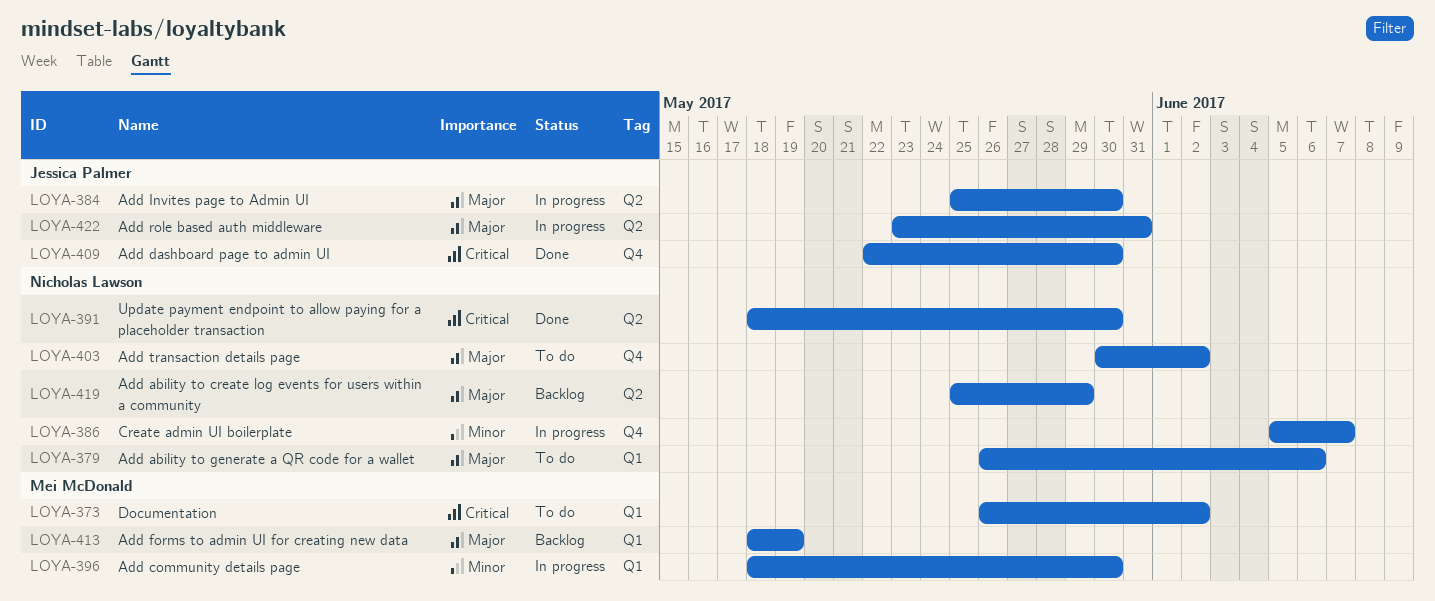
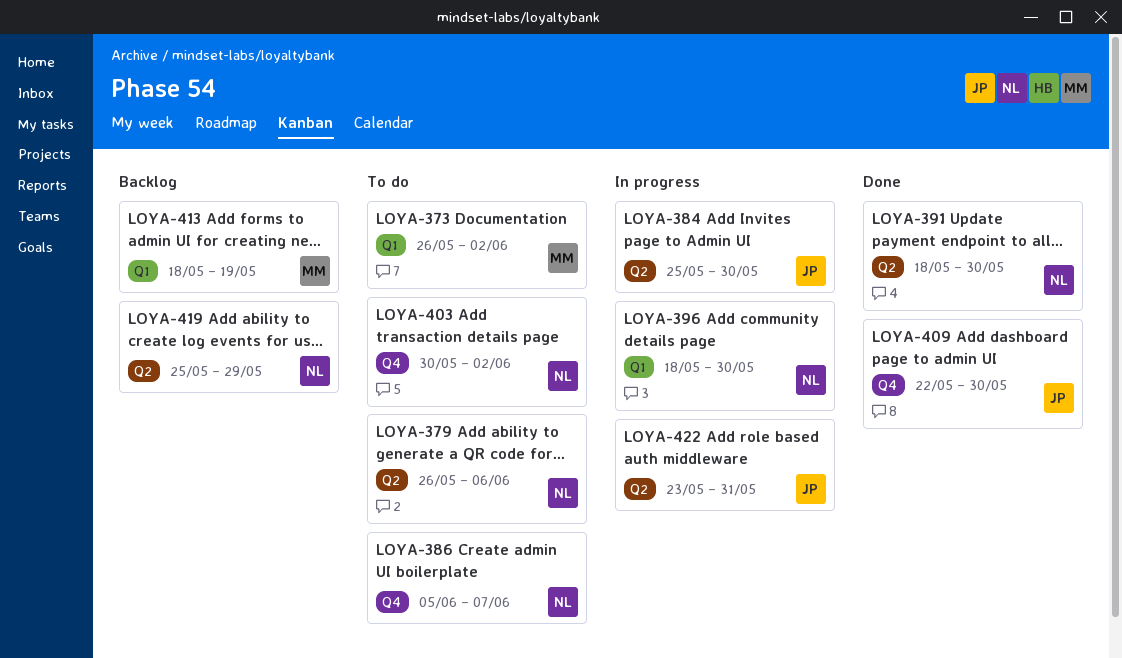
LOYA-379, label: Q1 -> Q2
LOYA-386, status: In progress -> To do
LOYA-396, owner: Mei McDonald -> Nicholas Lawson

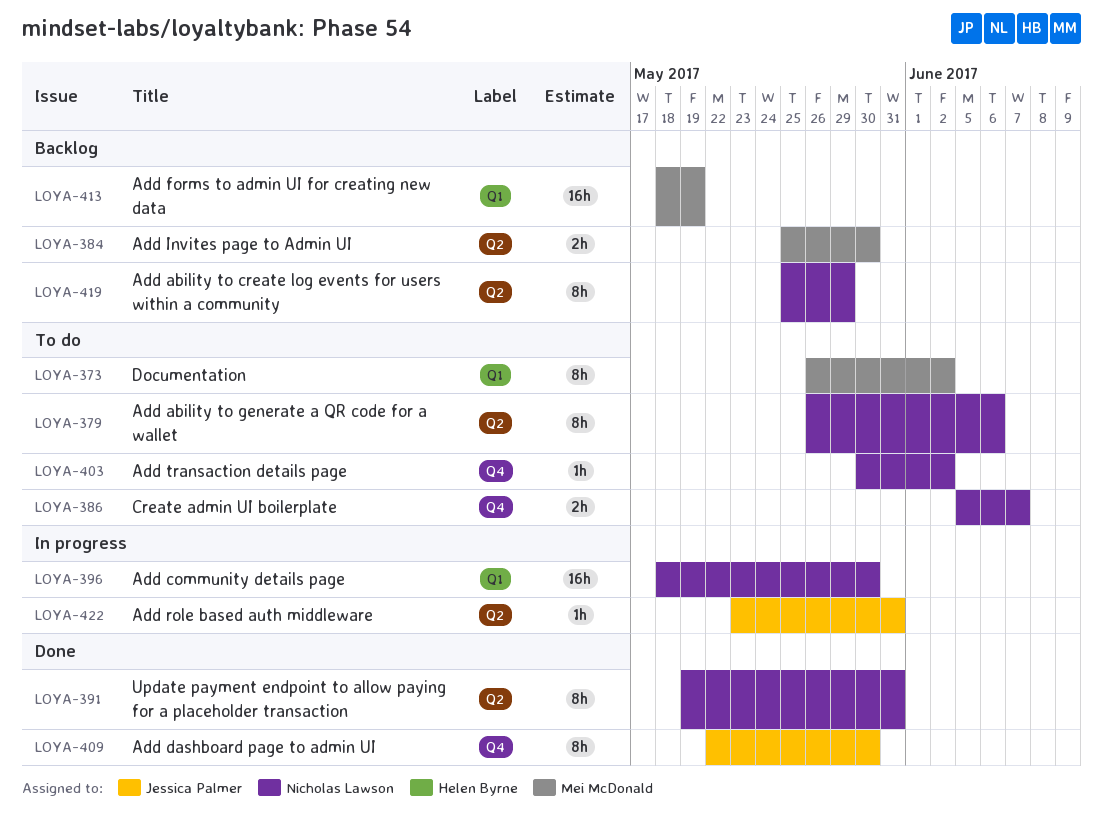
LOYA-384, status: In progress -> Backlog
LOYA-384, owner: Jessica Palmer -> Mei McDonald
LOYA-391, start: May 18 -> May 19
LOYA-391, due: May 30 -> May 31

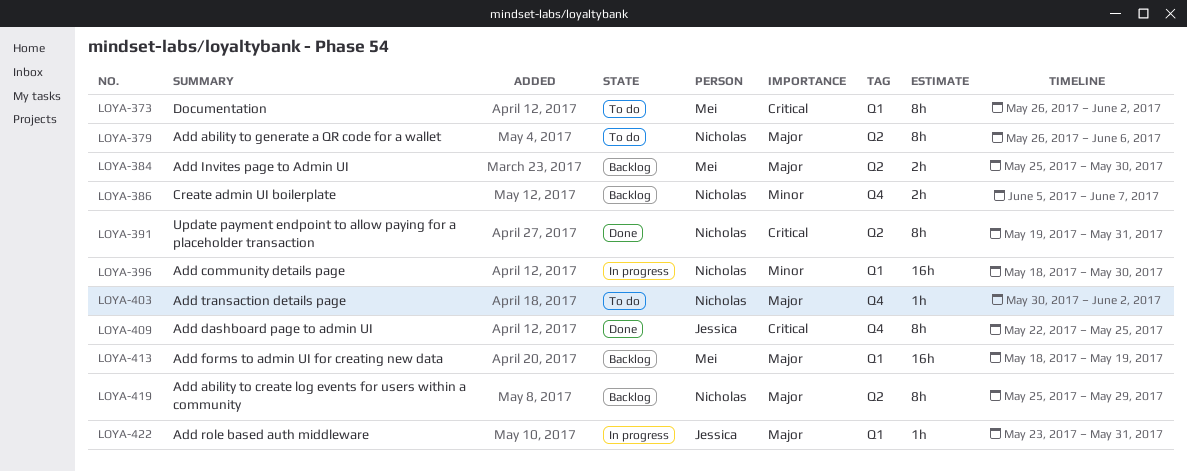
LOYA-386, status: To do -> Backlog
LOYA-409, due: May 30 -> May 25
LOYA-422, label: Q2 -> Q1

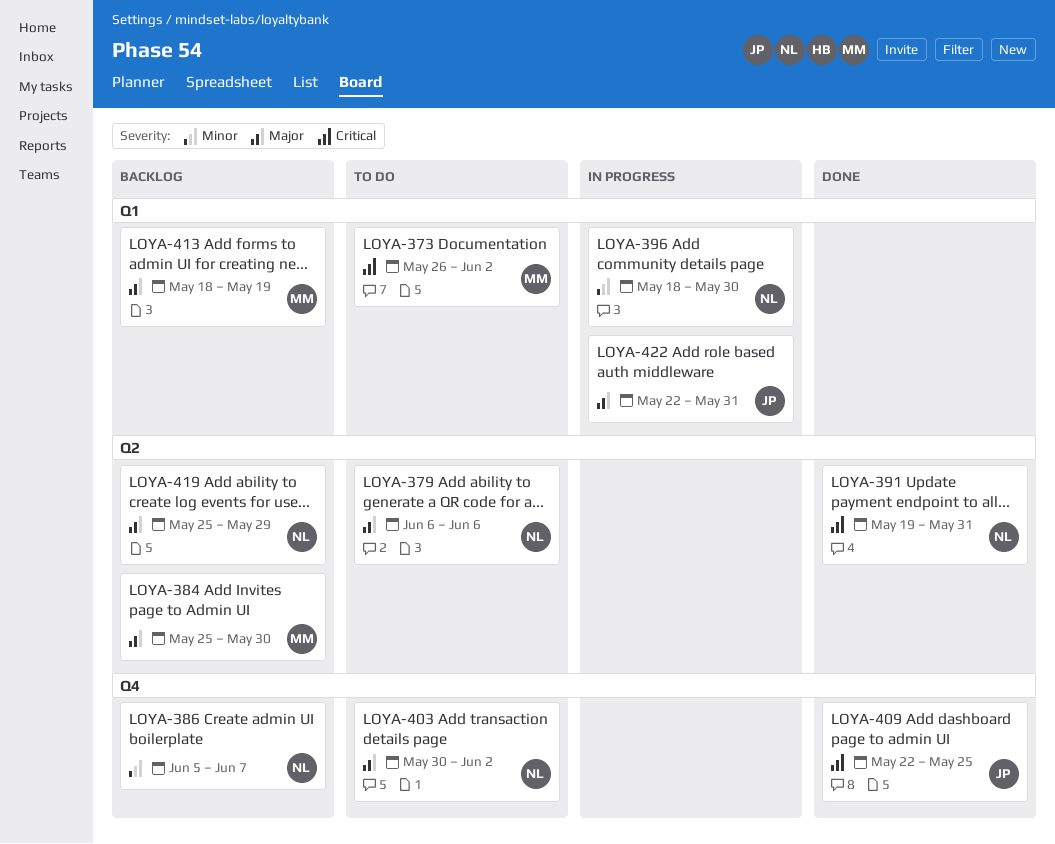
LOYA-379, start: May 26 -> Jun 6
LOYA-422, start: May 23 -> May 22

